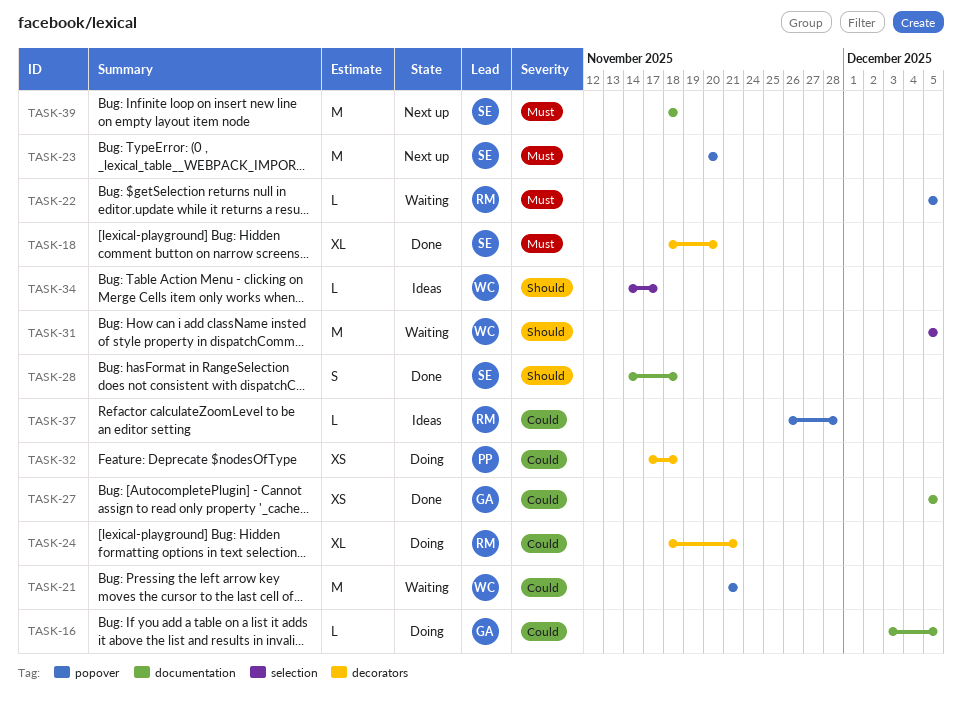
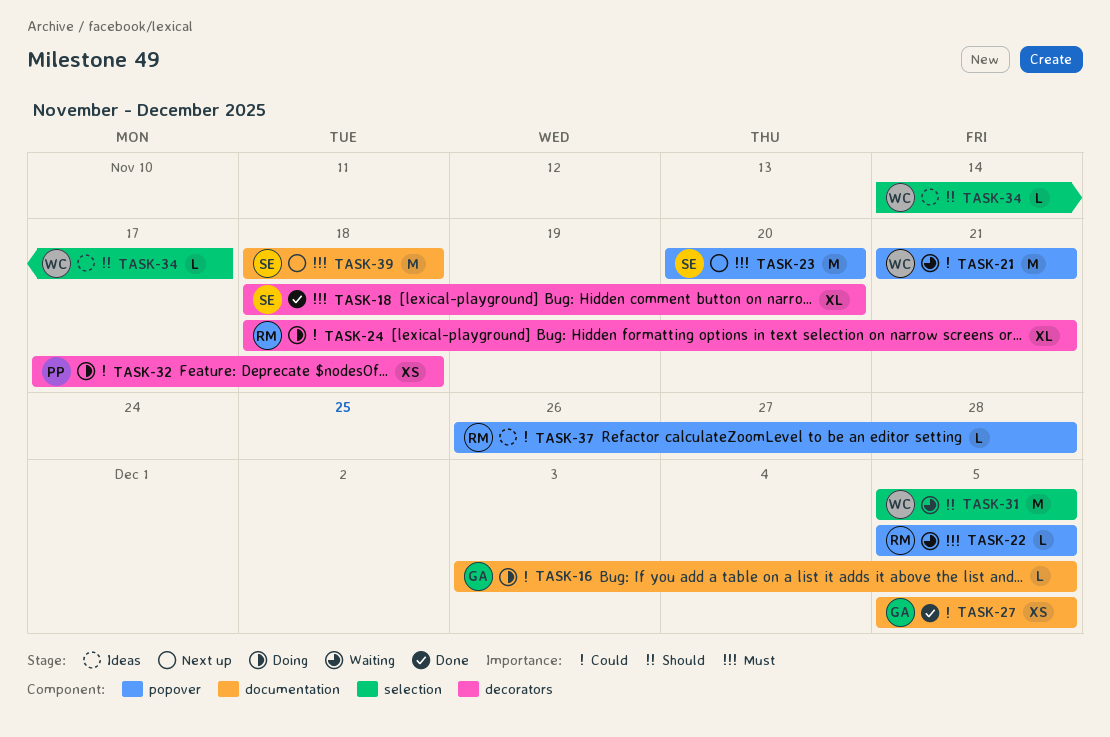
TASK-28: present -> none

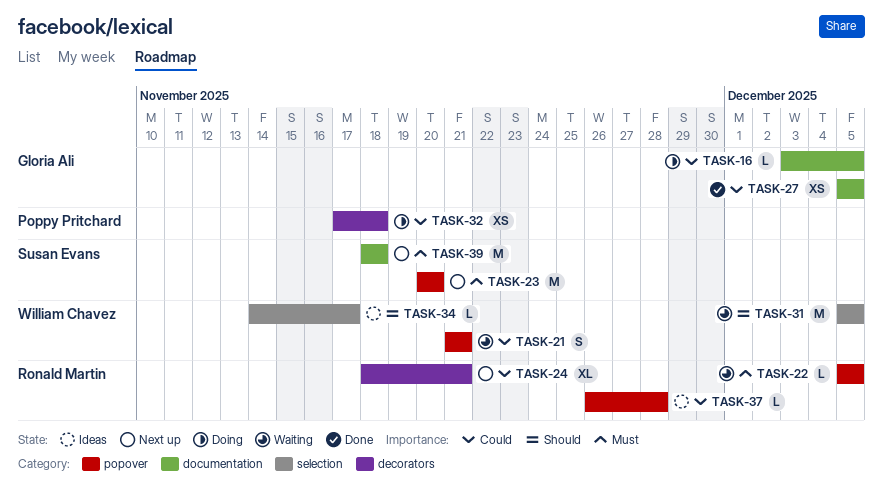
TASK-18: present -> none
TASK-21, estimate: M -> S
TASK-24, status: Doing -> Next up

